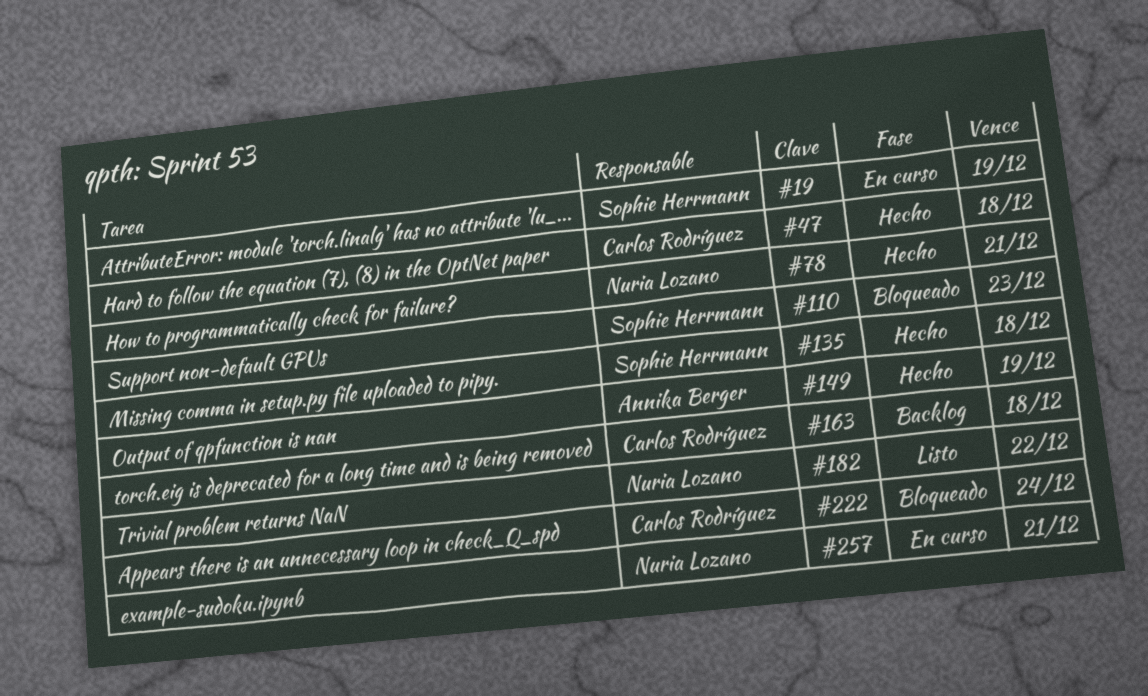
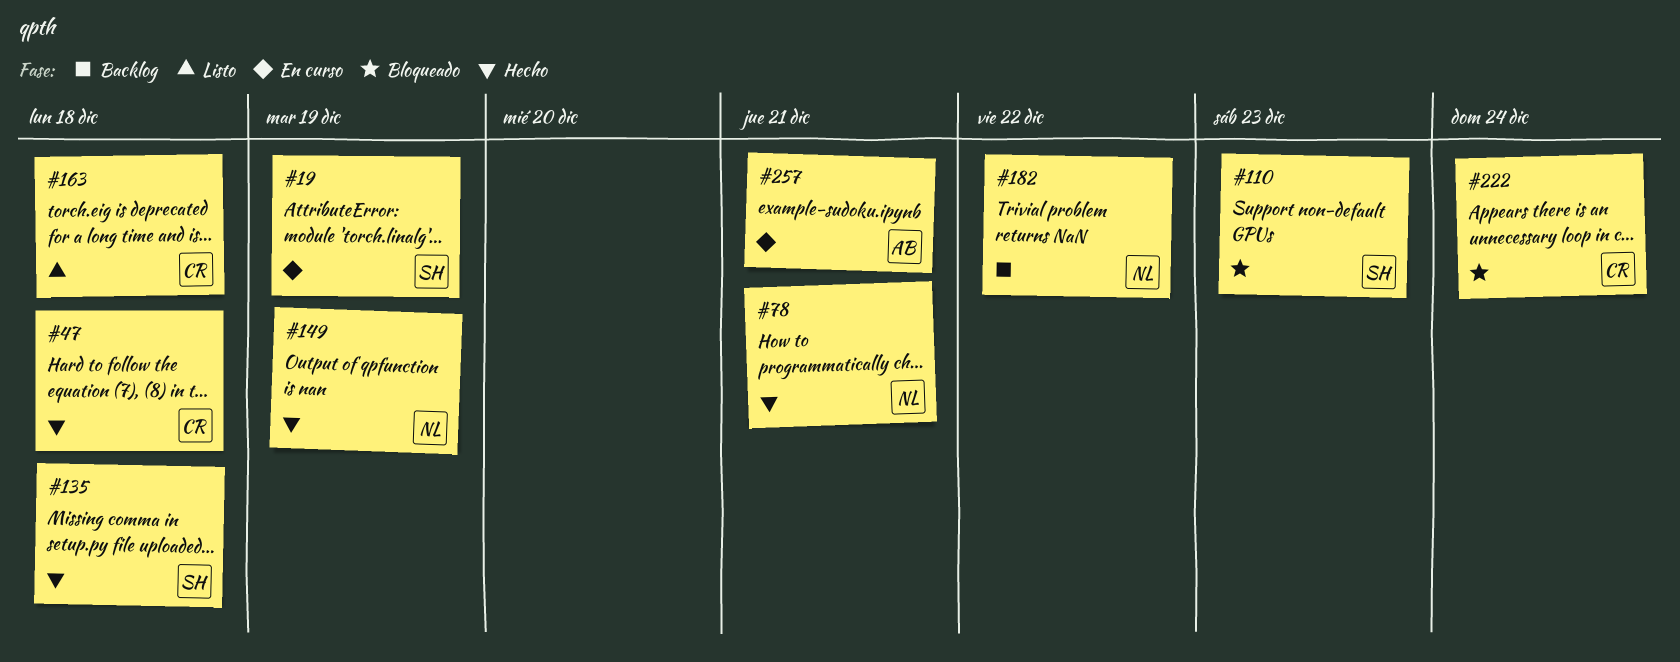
#149, owner: Annika Berger -> Nuria Lozano
#163, status: Backlog -> Listo
#182, status: Listo -> Backlog
#257, owner: Nuria Lozano -> Annika Berger

